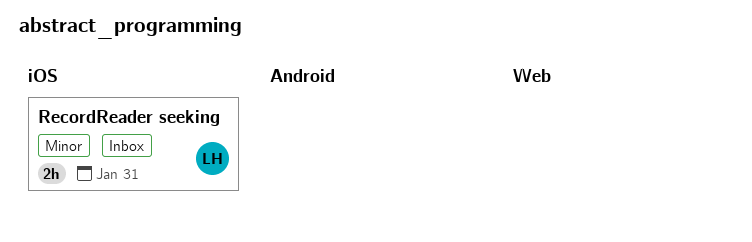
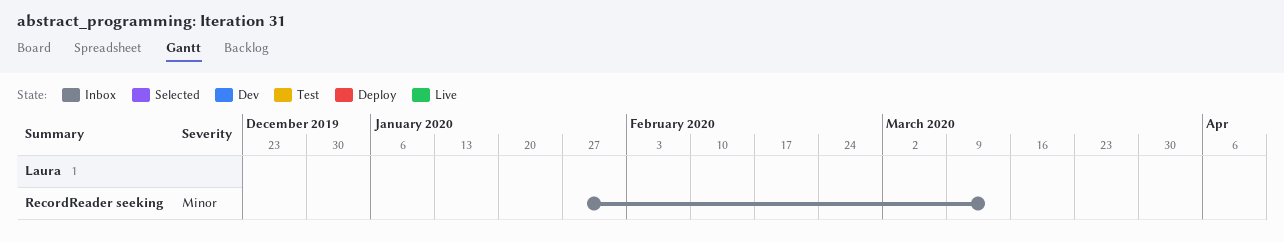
RecordReader seeking, due: Jan 31 -> Mar 13

